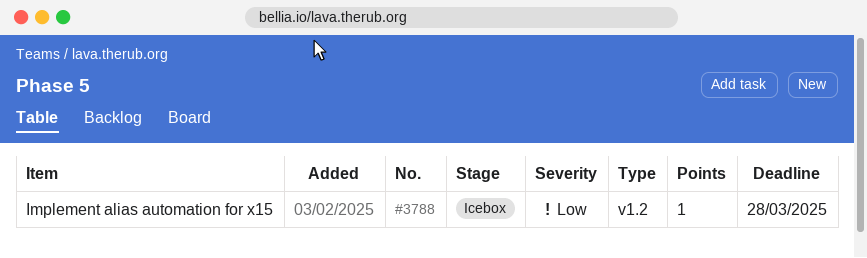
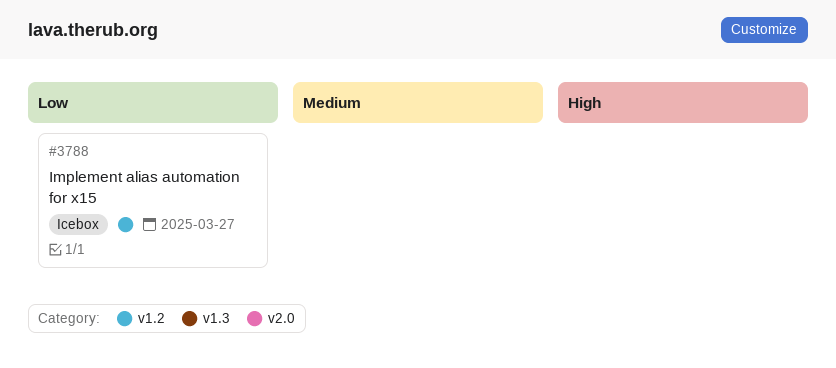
#3788, due: Mar 28 -> Mar 27

